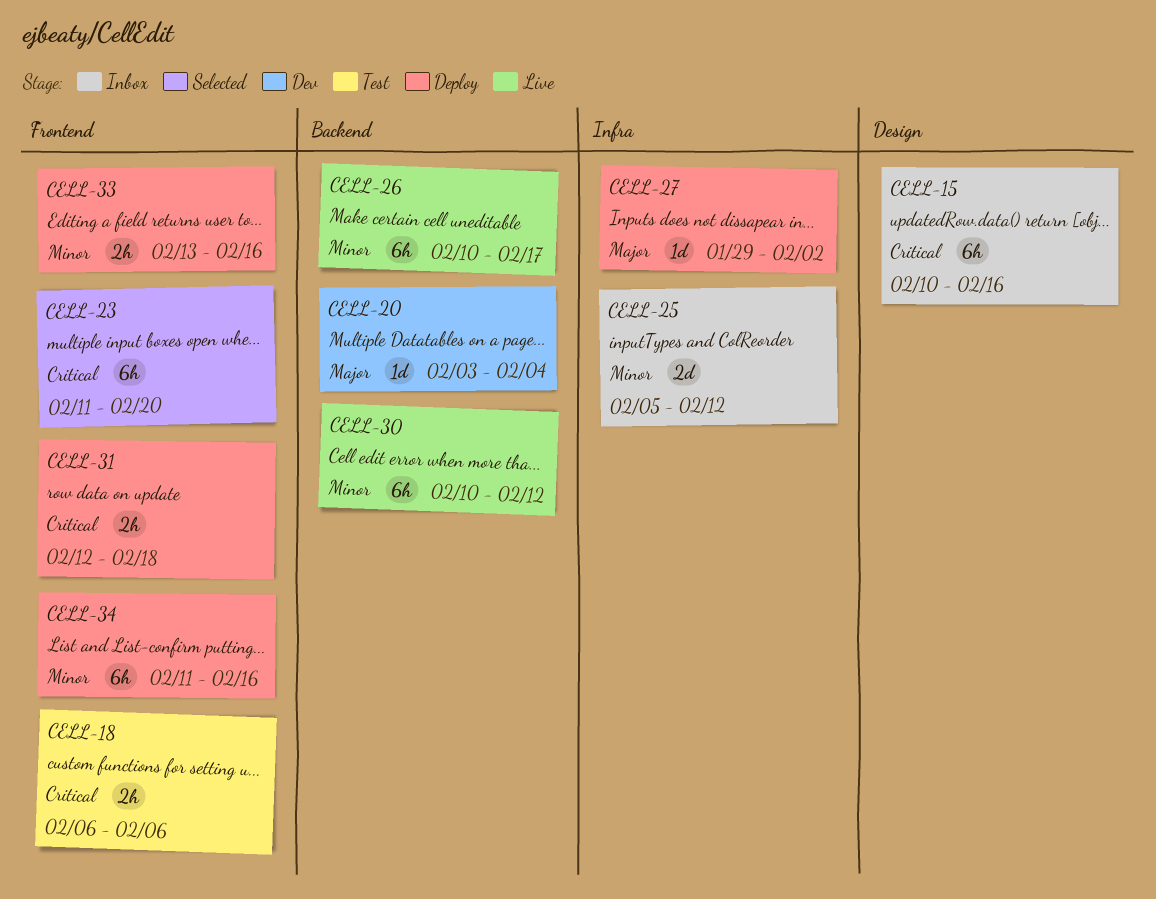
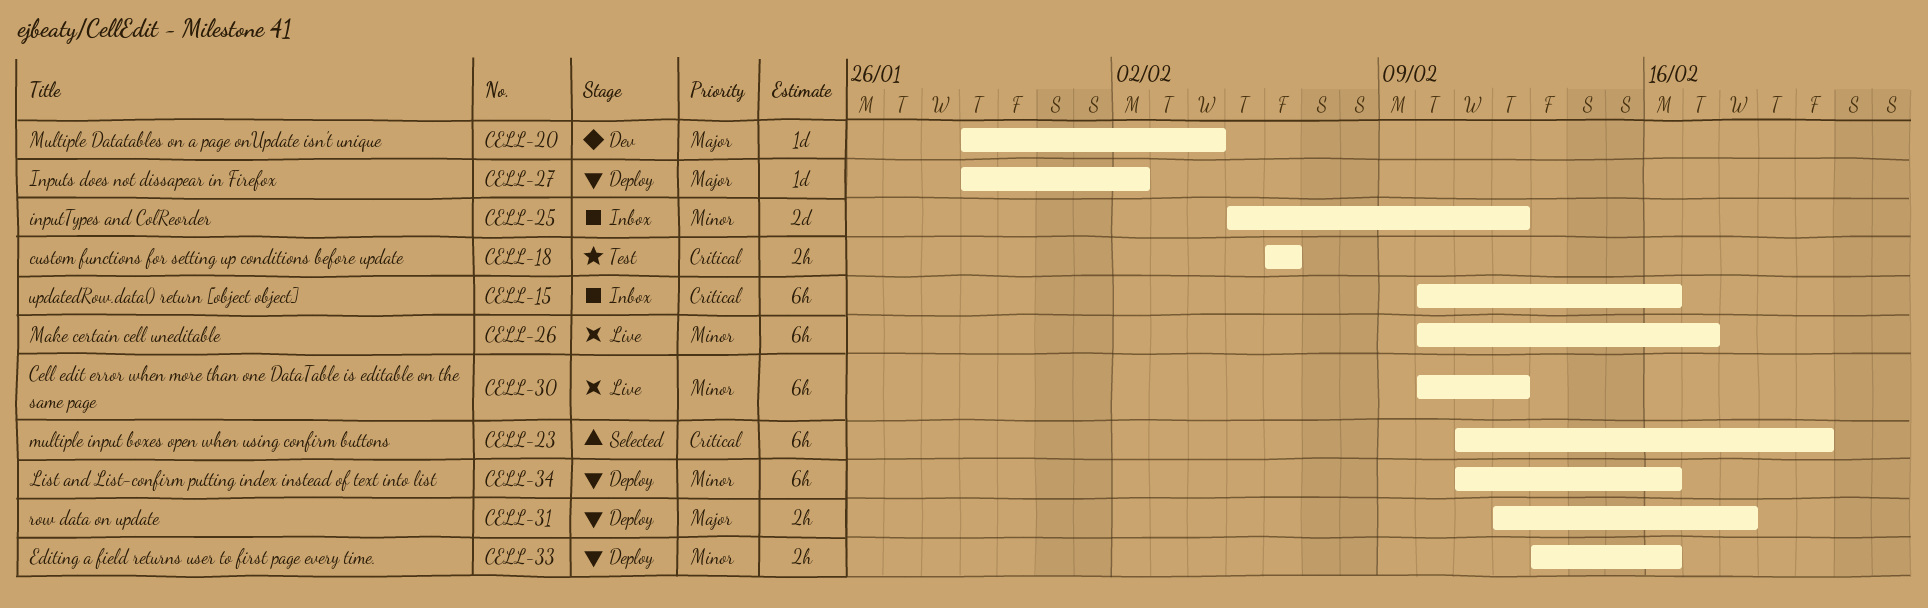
CELL-20, start: Feb 3 -> Jan 29
CELL-31, priority: Critical -> Major

